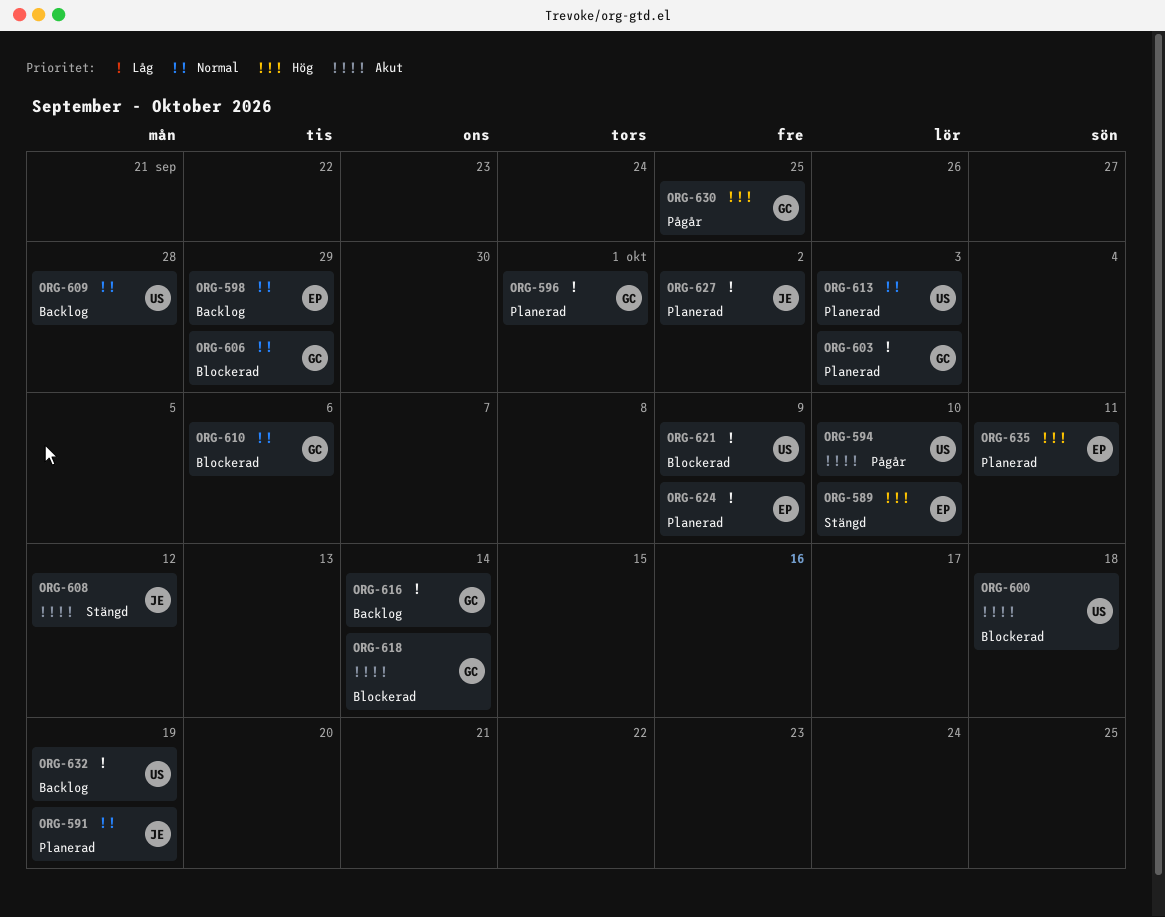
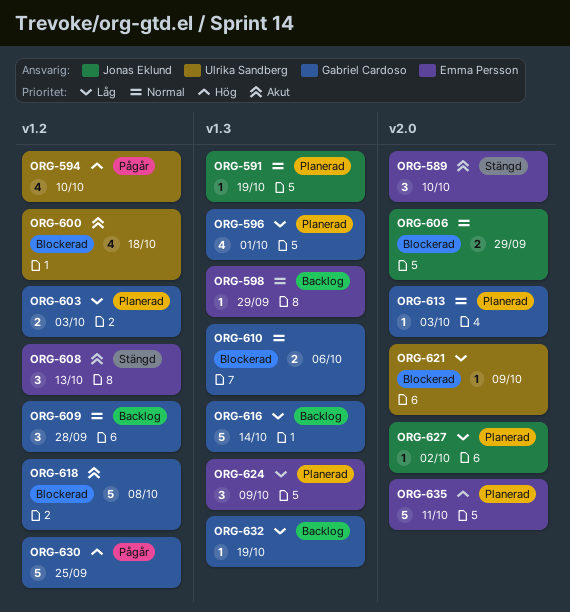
ORG-589, priority: Hög -> Akut
ORG-594, priority: Akut -> Hög
ORG-606, owner: Gabriel Cardoso -> Jonas Eklund
ORG-608, owner: Jonas Eklund -> Emma Persson
ORG-608, due: Oct 12 -> Oct 13
ORG-609, owner: Ulrika Sandberg -> Gabriel Cardoso
ORG-613, owner: Ulrika Sandberg -> Gabriel Cardoso
ORG-618, due: Oct 14 -> Oct 8
ORG-632, owner: Ulrika Sandberg -> Gabriel Cardoso

